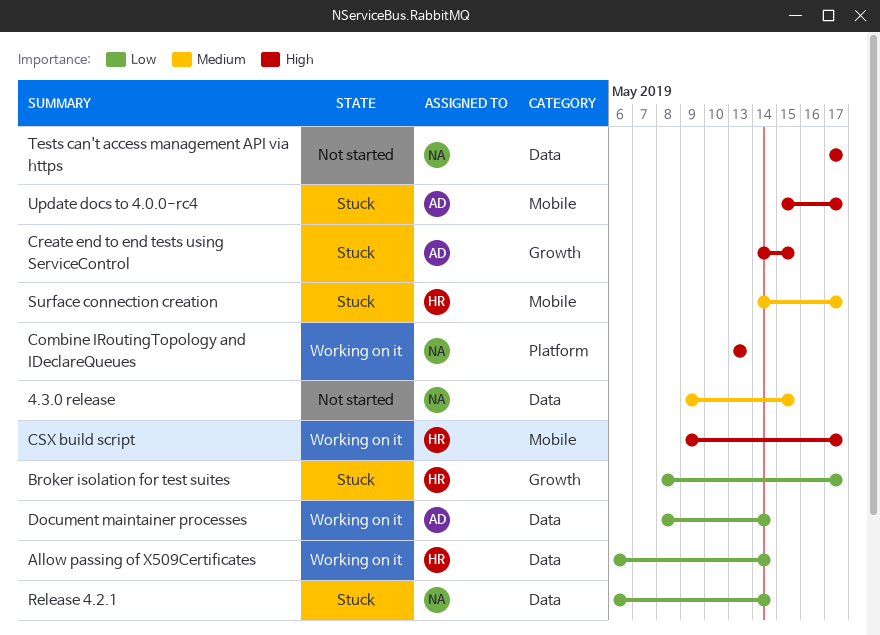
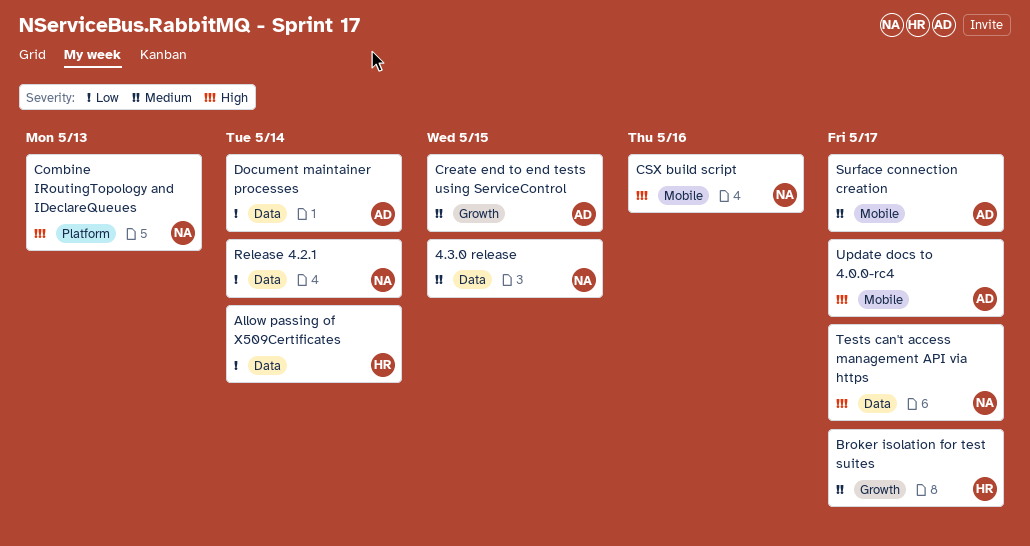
Broker isolation for test suites, priority: Low -> Medium
Create end to end tests using ServiceControl, priority: High -> Medium
CSX build script, owner: HR -> NA
CSX build script, due: May 17 -> May 16
Surface connection creation, owner: HR -> AD

